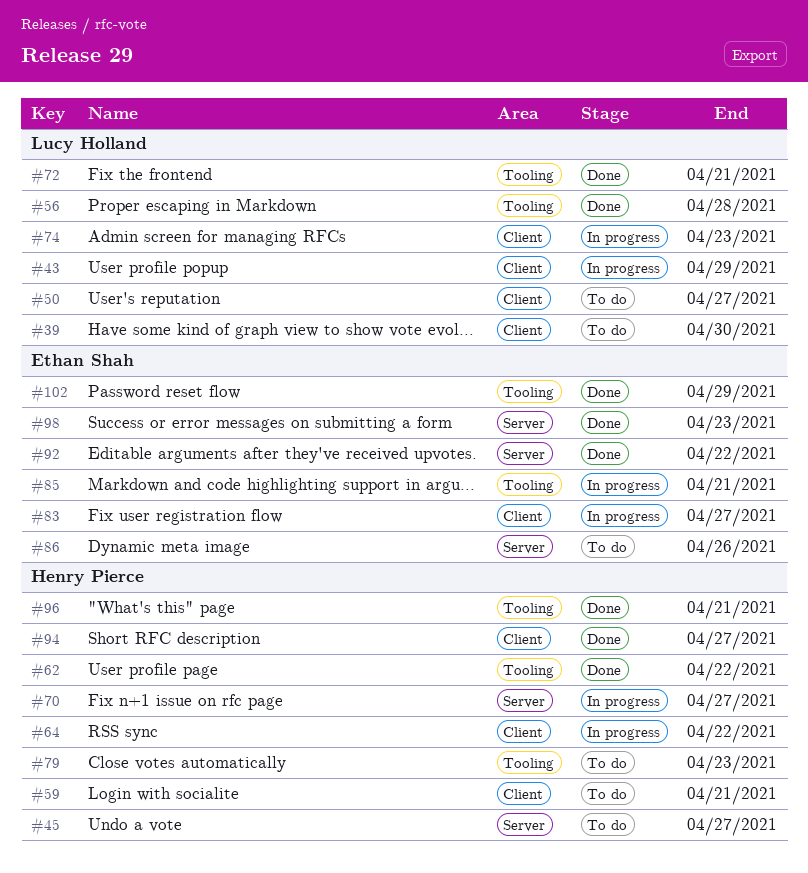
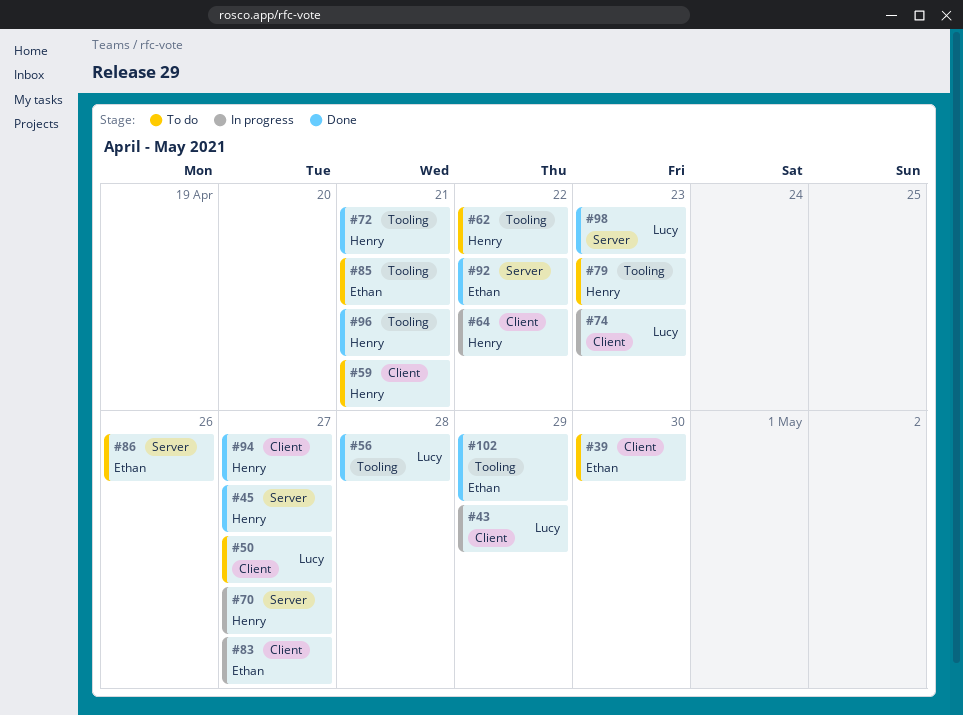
#39, owner: Lucy Holland -> Ethan Shah
#45, status: To do -> Done
#62, status: Done -> To do
#72, owner: Lucy Holland -> Henry Pierce
#85, status: In progress -> To do
#98, owner: Ethan Shah -> Lucy Holland

